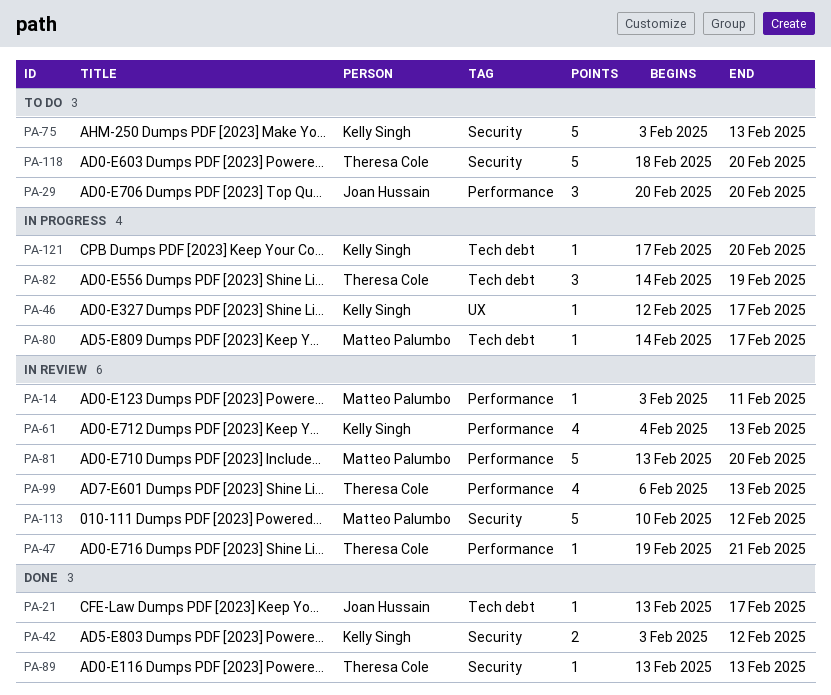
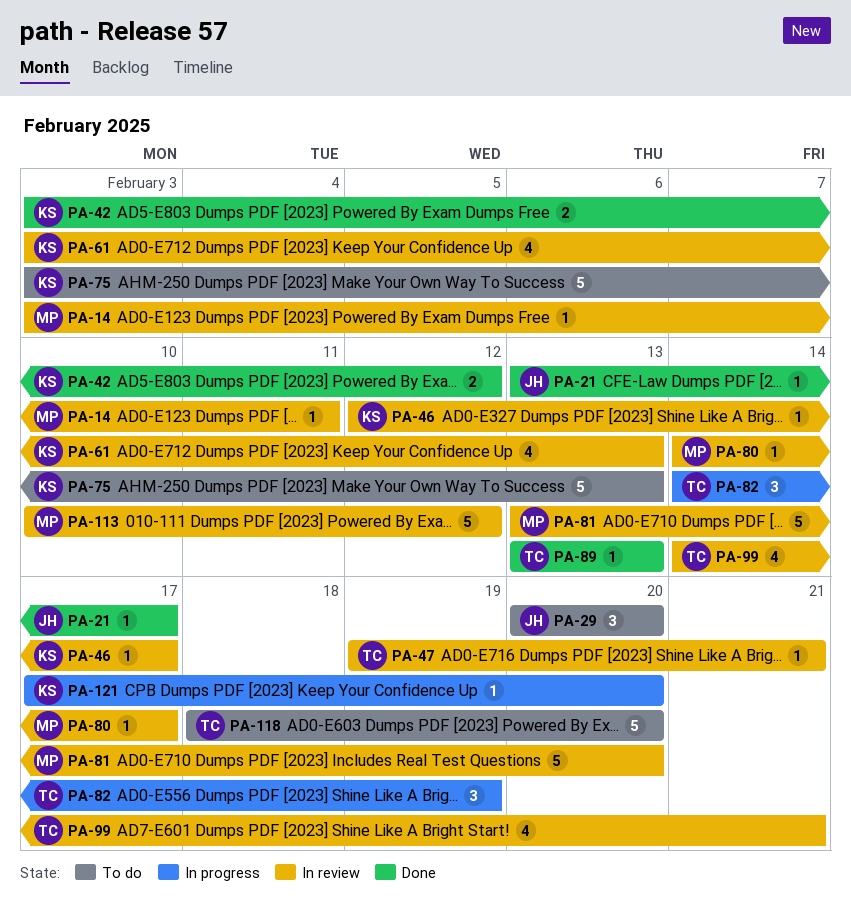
PA-46, status: In progress -> In review
PA-61, start: Feb 4 -> Feb 3
PA-80, status: In progress -> In review
PA-99, start: Feb 6 -> Feb 14
PA-99, due: Feb 13 -> Feb 21

